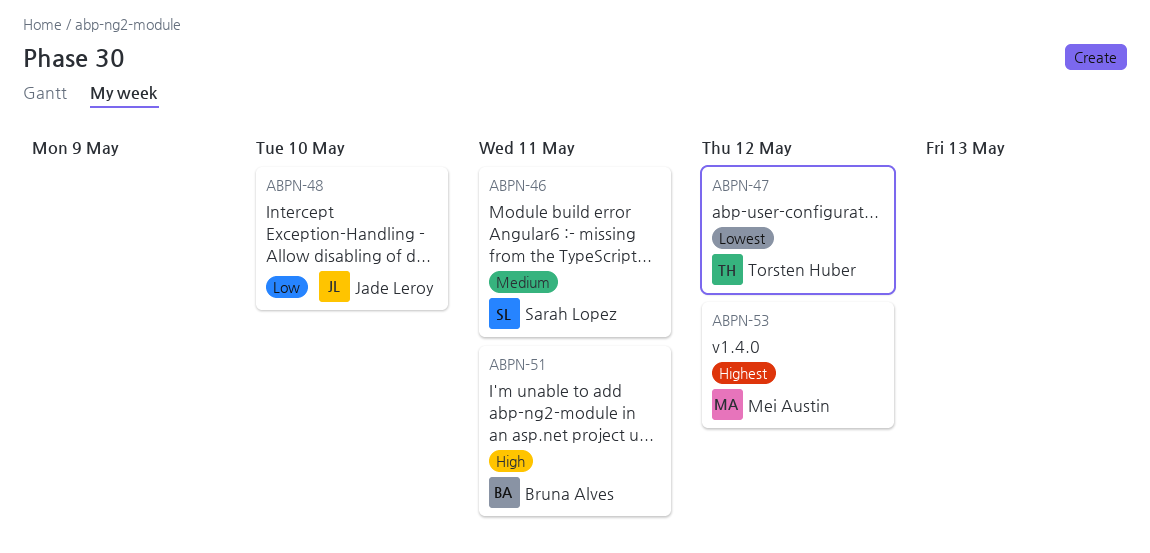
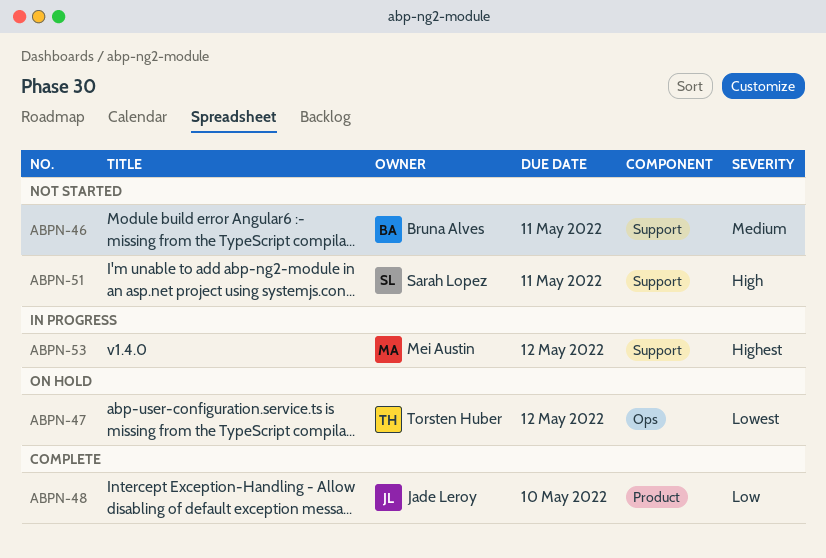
ABPN-46, owner: Sarah Lopez -> Bruna Alves
ABPN-51, owner: Bruna Alves -> Sarah Lopez

